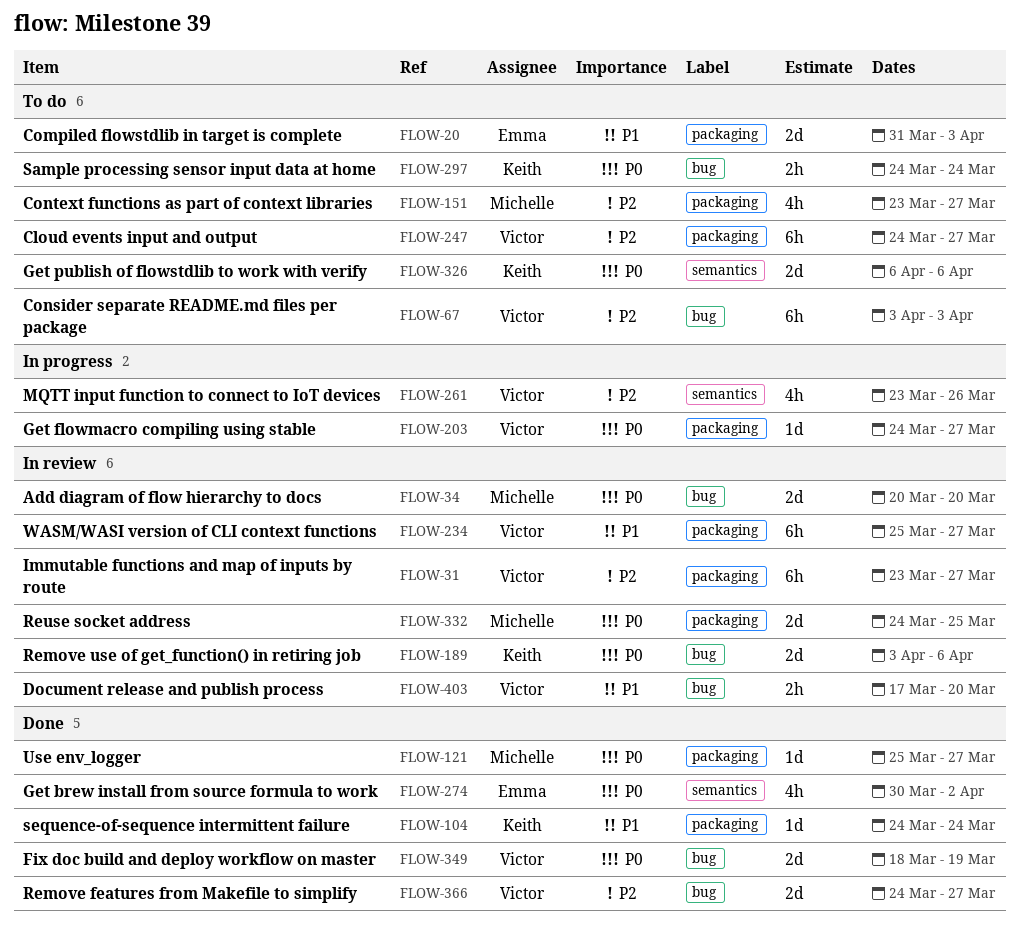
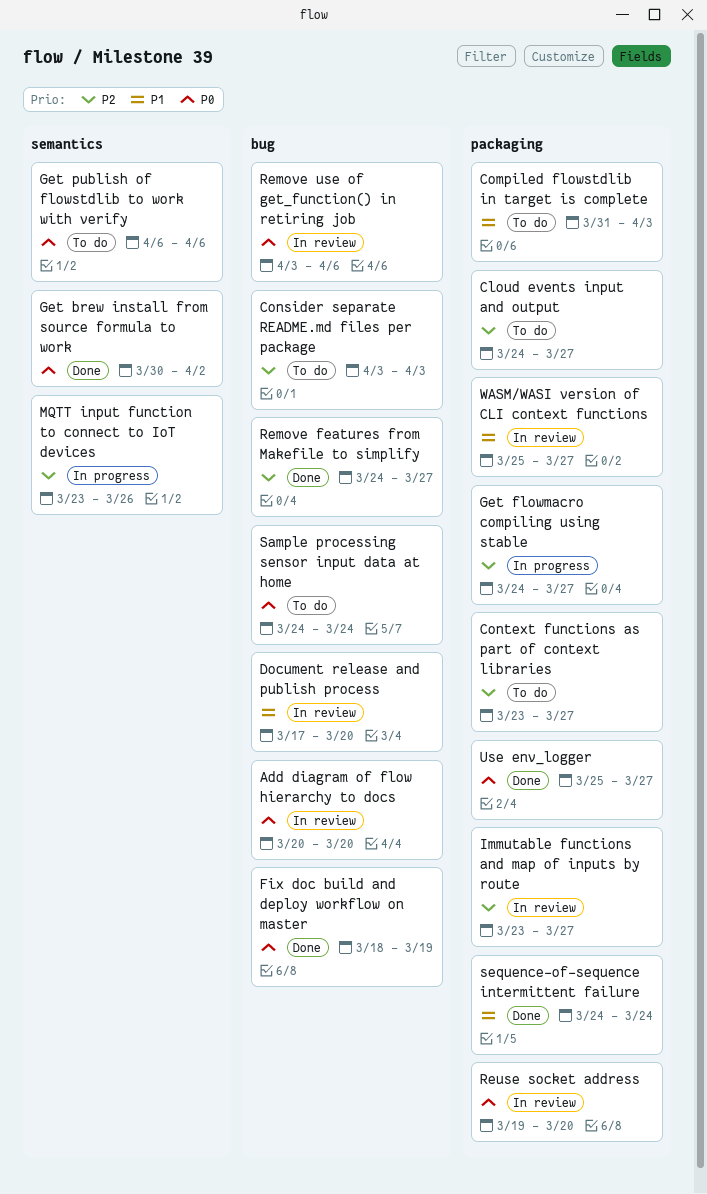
Get flowmacro compiling using stable, priority: P0 -> P2
Reuse socket address, start: Mar 24 -> Mar 19
Reuse socket address, due: Mar 25 -> Mar 20

